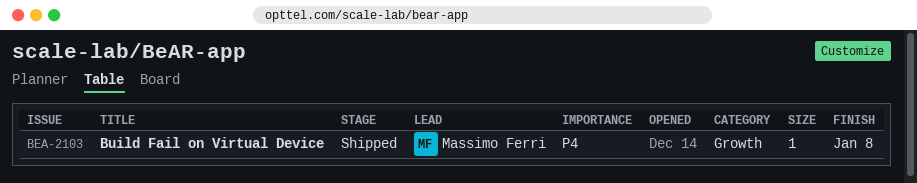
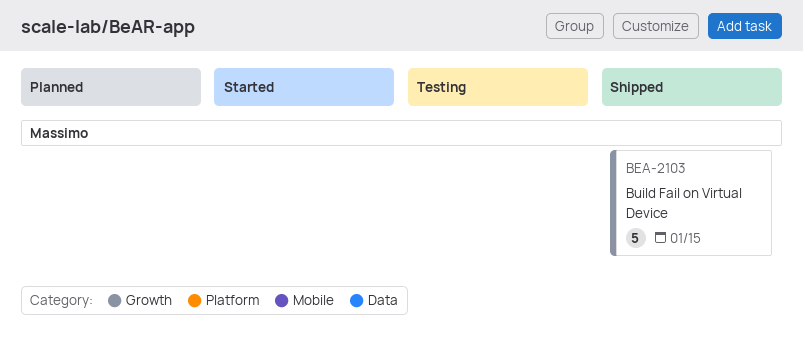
BEA-2103, estimate: 1 -> 5
BEA-2103, due: Jan 8 -> Jan 15

